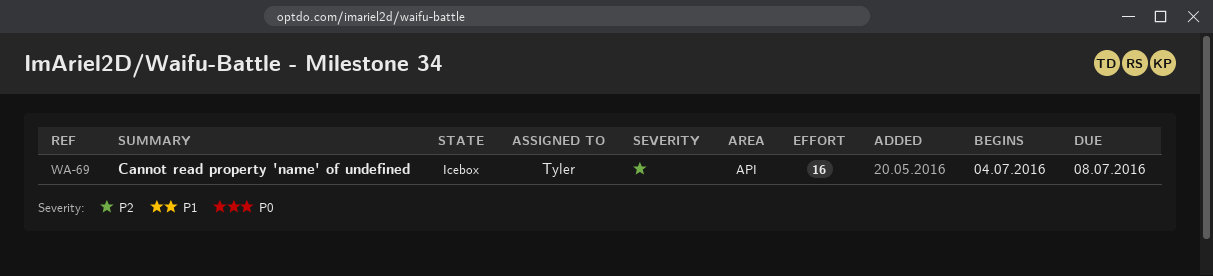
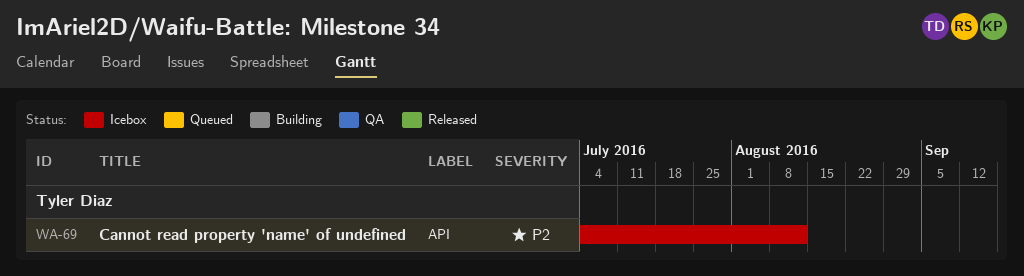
WA-69, due: Jul 8 -> Aug 12

